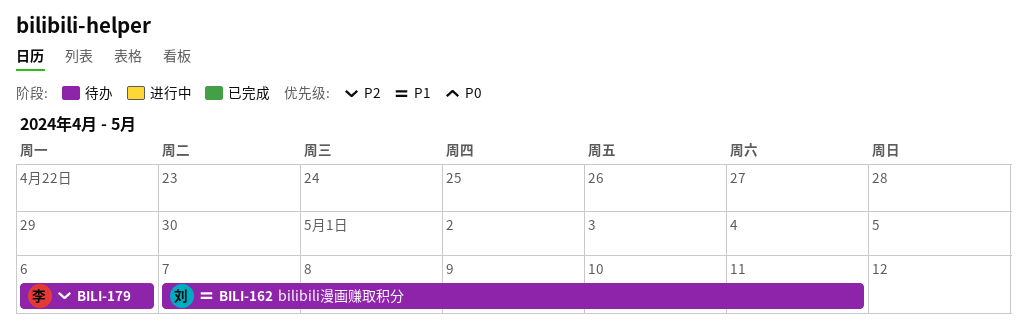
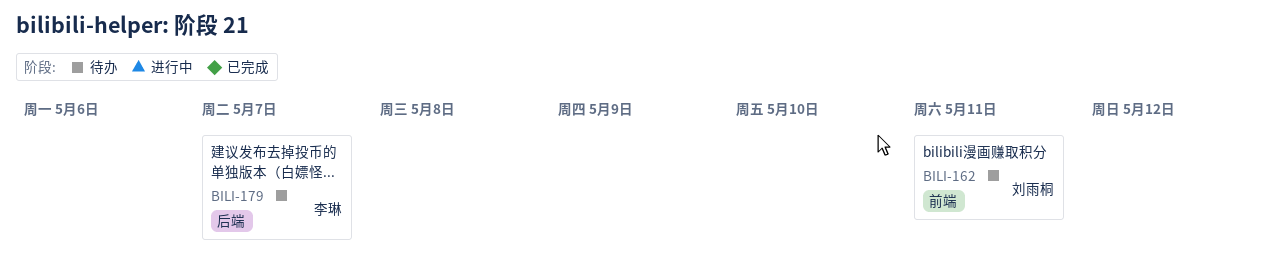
BILI-179, due: May 6 -> May 7

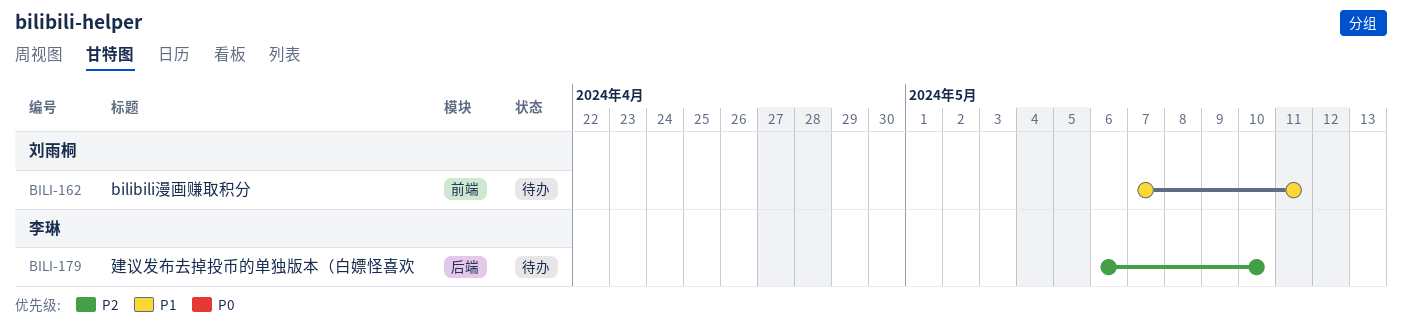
BILI-179, due: May 7 -> May 10

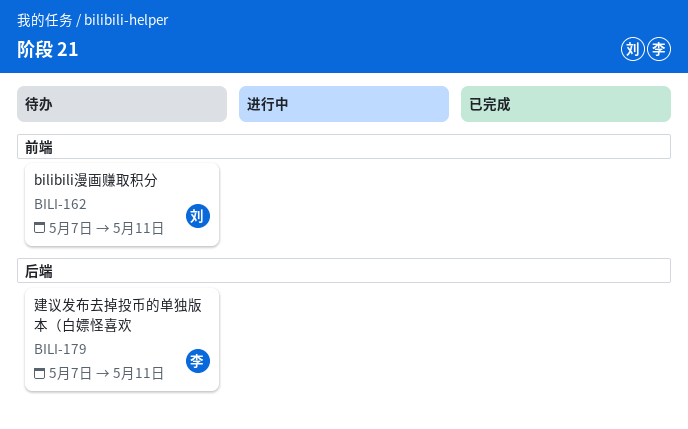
BILI-179, start: May 6 -> May 7
BILI-179, due: May 10 -> May 11

